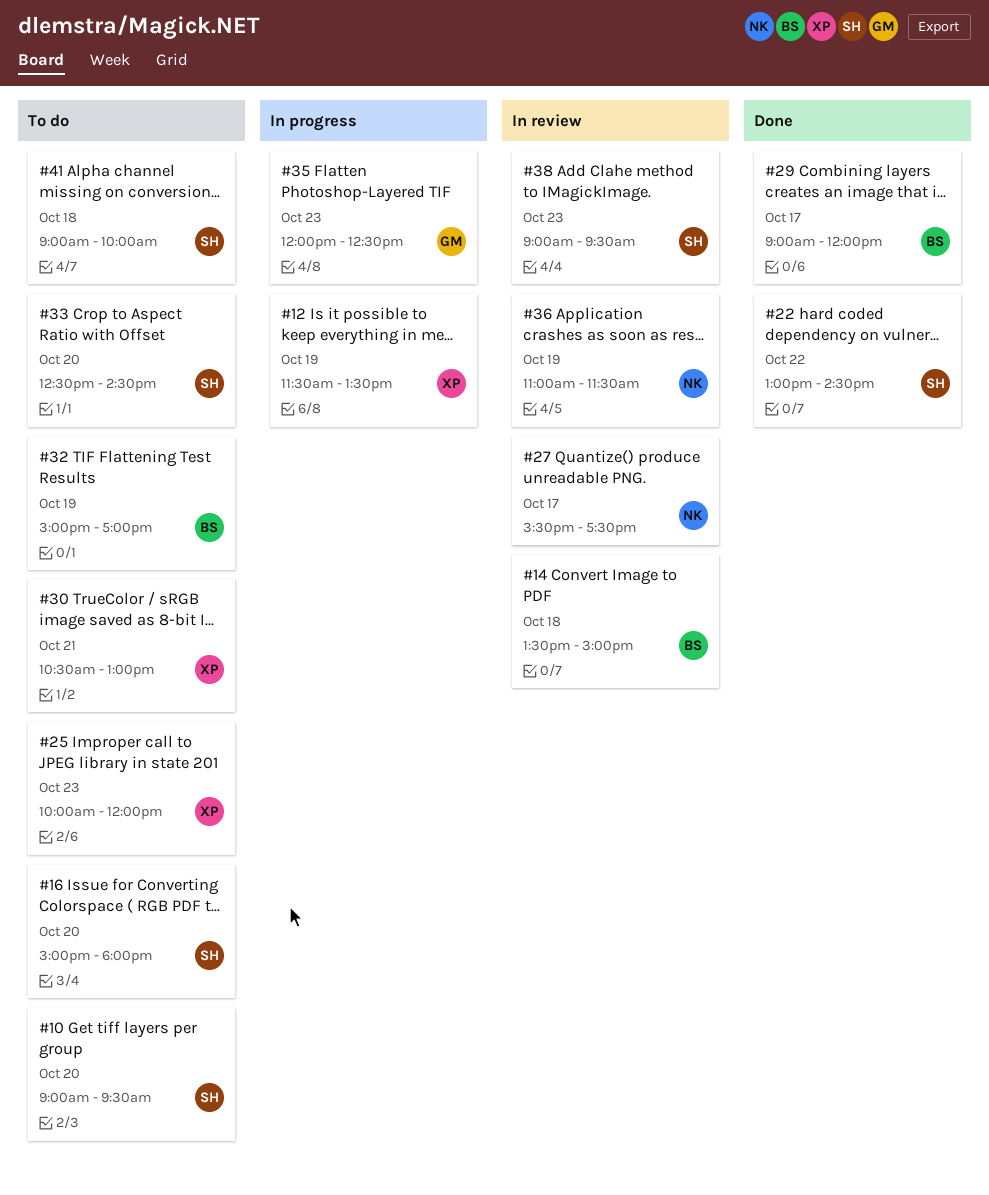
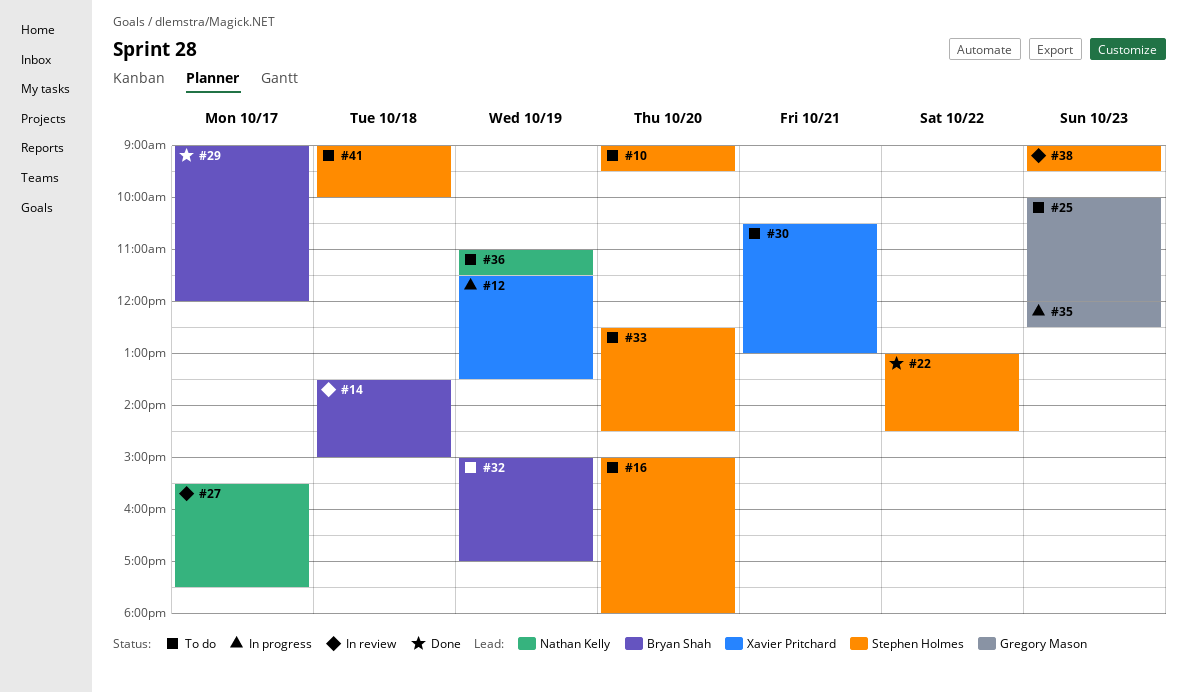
#25, owner: Xavier Pritchard -> Gregory Mason
#36, status: In review -> To do

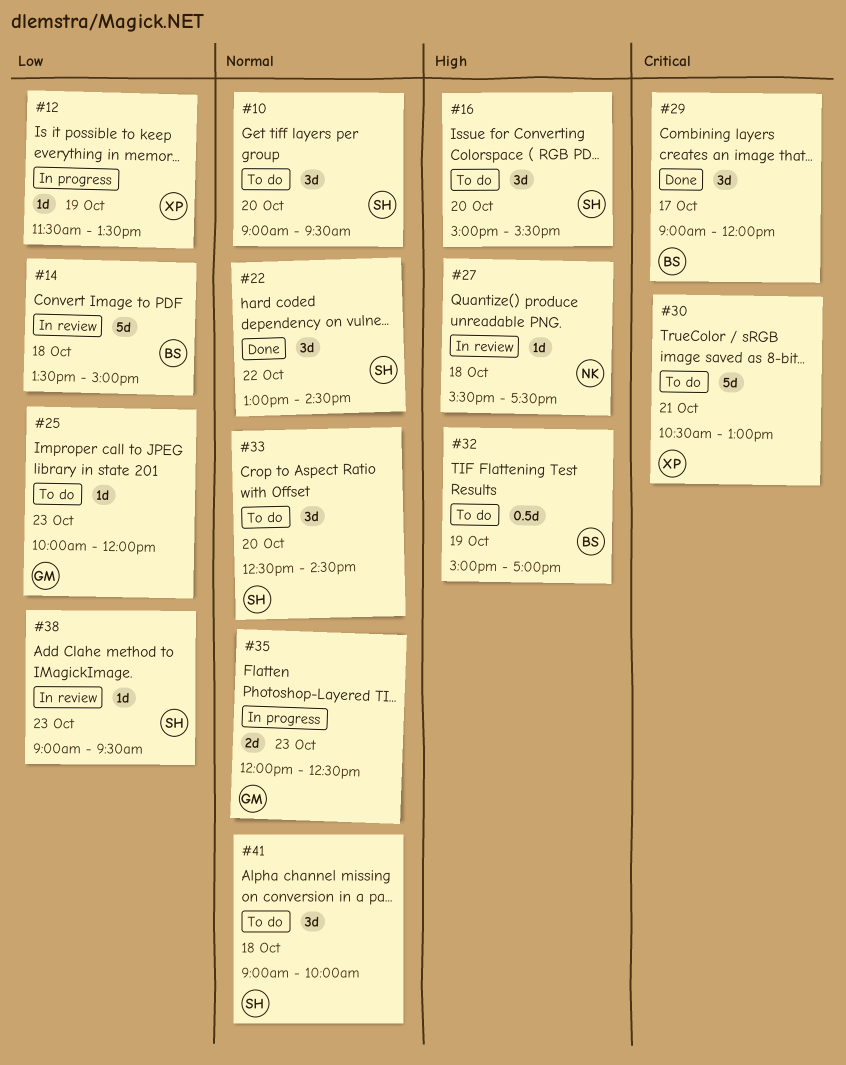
#16, ends: 18:00 -> 15:30
#27, day: Oct 17 -> Oct 18
#36: present -> none

